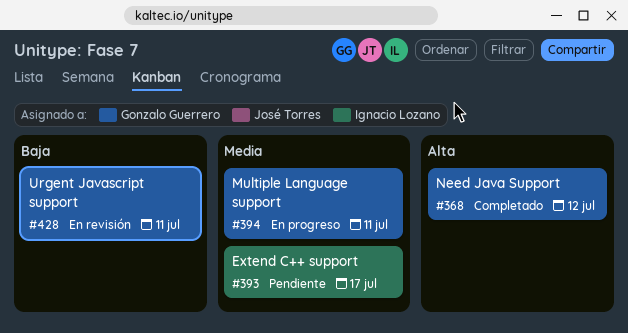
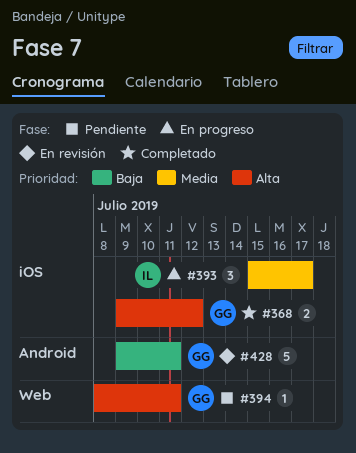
#393, status: Pendiente -> En progreso
#394, status: En progreso -> Pendiente
#394, priority: Media -> Alta

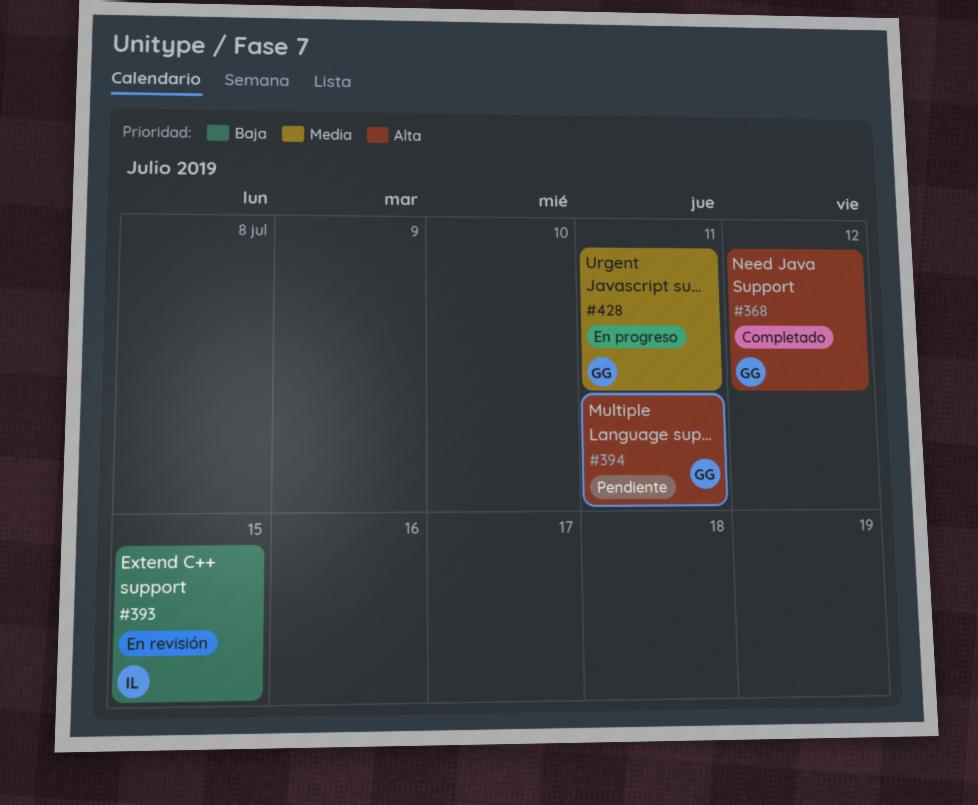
#393, status: En progreso -> En revisión
#393, priority: Media -> Baja
#393, due: Jul 17 -> Jul 15
#428, status: En revisión -> En progreso
#428, priority: Baja -> Media

